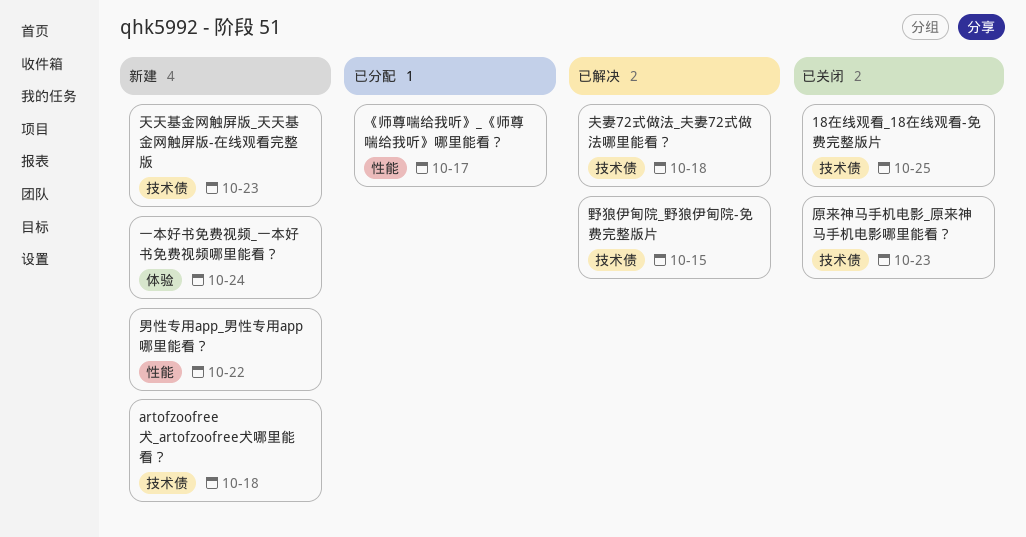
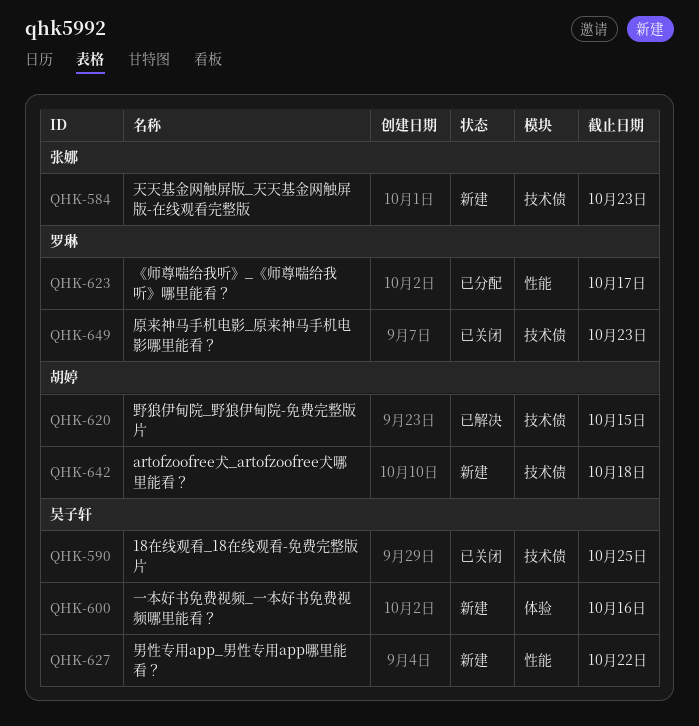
一本好书免费视频_一本好书免费视频哪里能看？, due: Oct 24 -> Oct 16
夫妻72式做法_夫妻72式做法哪里能看？: present -> none

